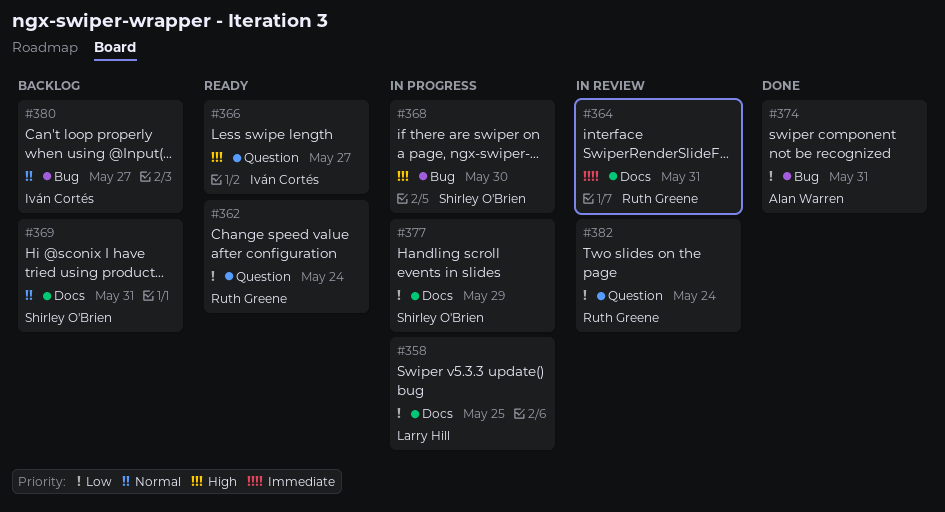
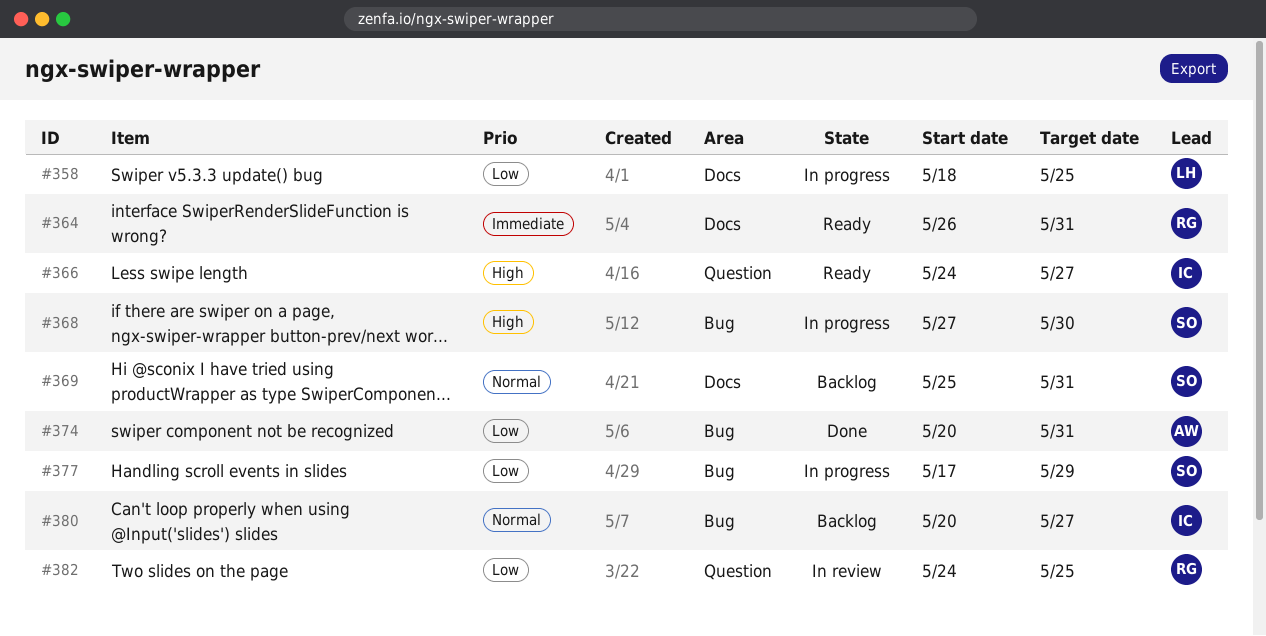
#362: present -> none
#364, status: In review -> Ready
#377, label: Docs -> Bug
#382, due: May 24 -> May 25

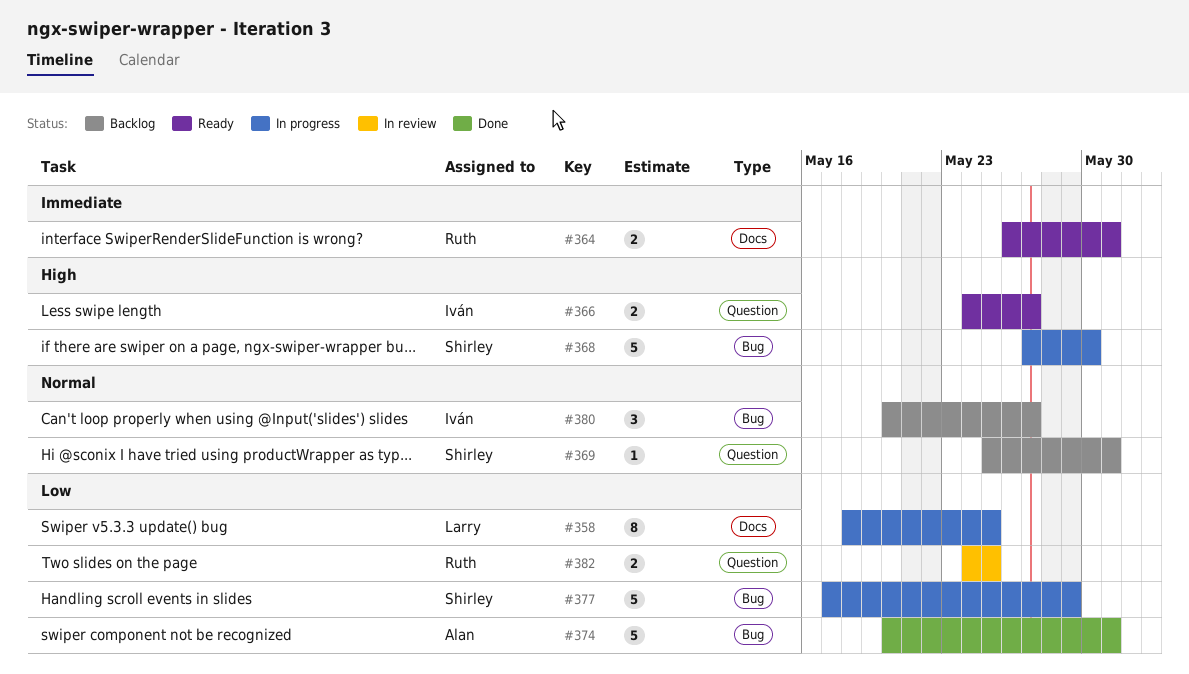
#369, label: Docs -> Question

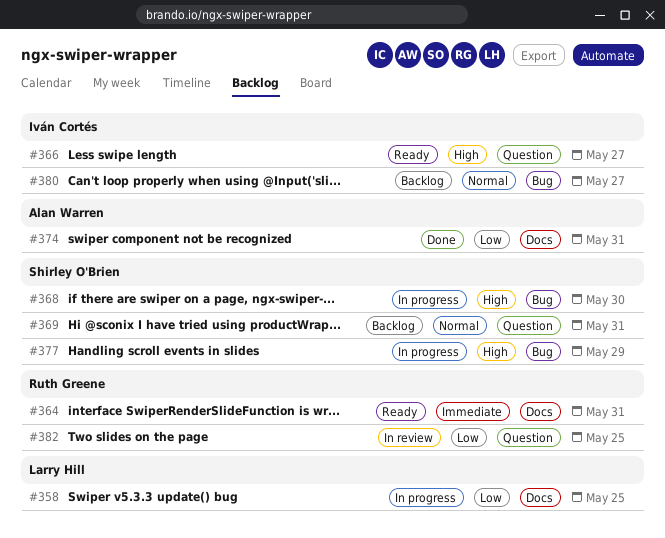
#374, label: Bug -> Docs
#377, priority: Low -> High

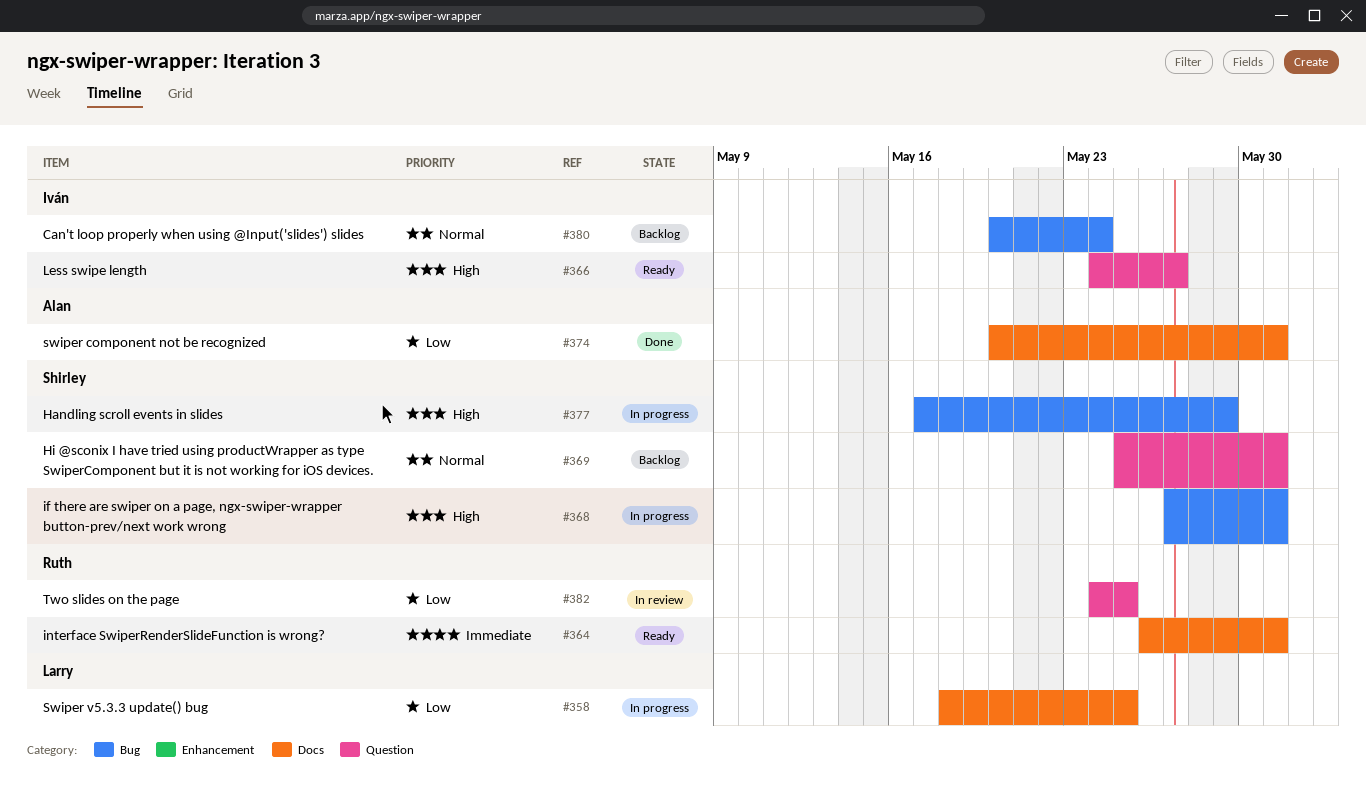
#368, due: May 30 -> May 31
#380, due: May 27 -> May 24

